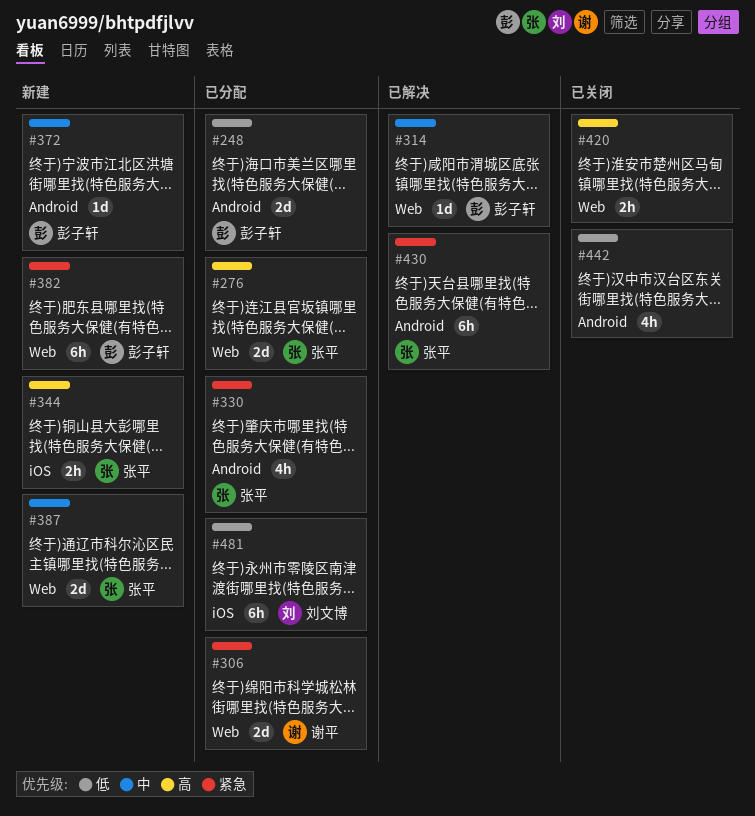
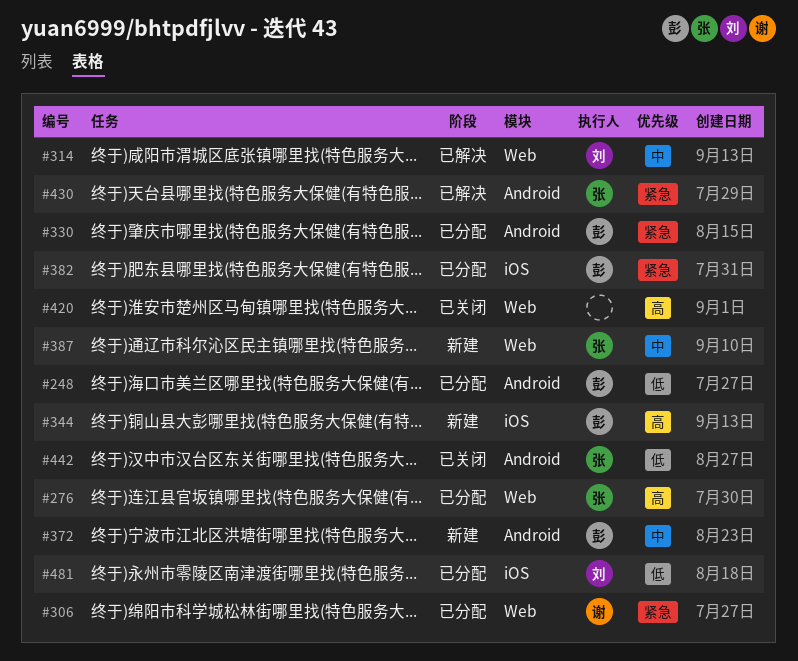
#314, owner: 彭子轩 -> 刘文博
#330, owner: 张平 -> 彭子轩
#344, owner: 张平 -> 彭子轩
#382, status: 新建 -> 已分配
#382, label: Web -> iOS
#442, owner: none -> 张平

